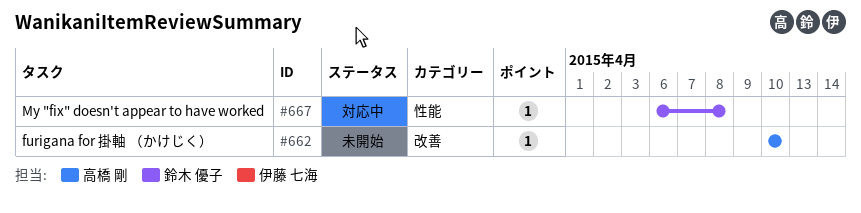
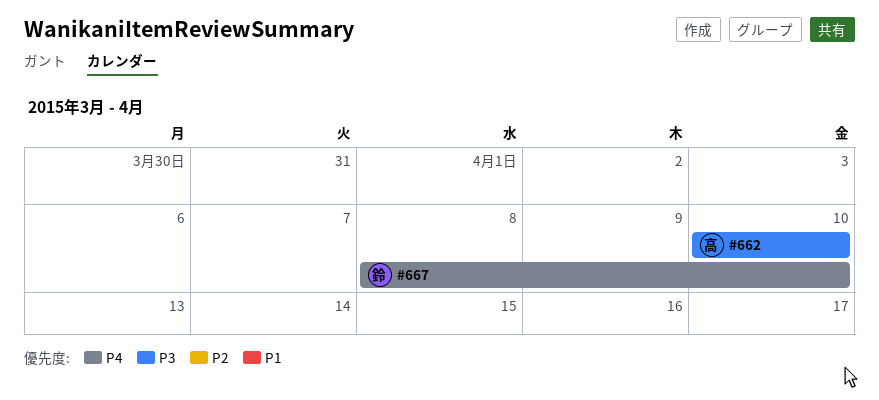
#667, start: Apr 6 -> Apr 8
#667, due: Apr 8 -> Apr 10

